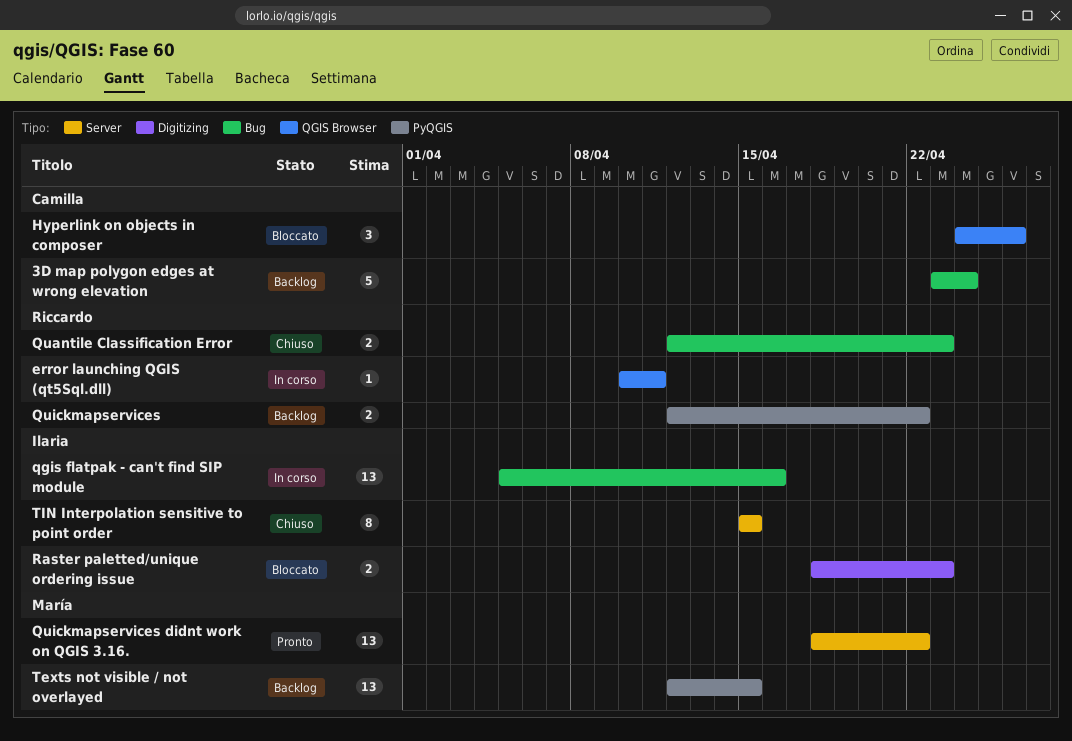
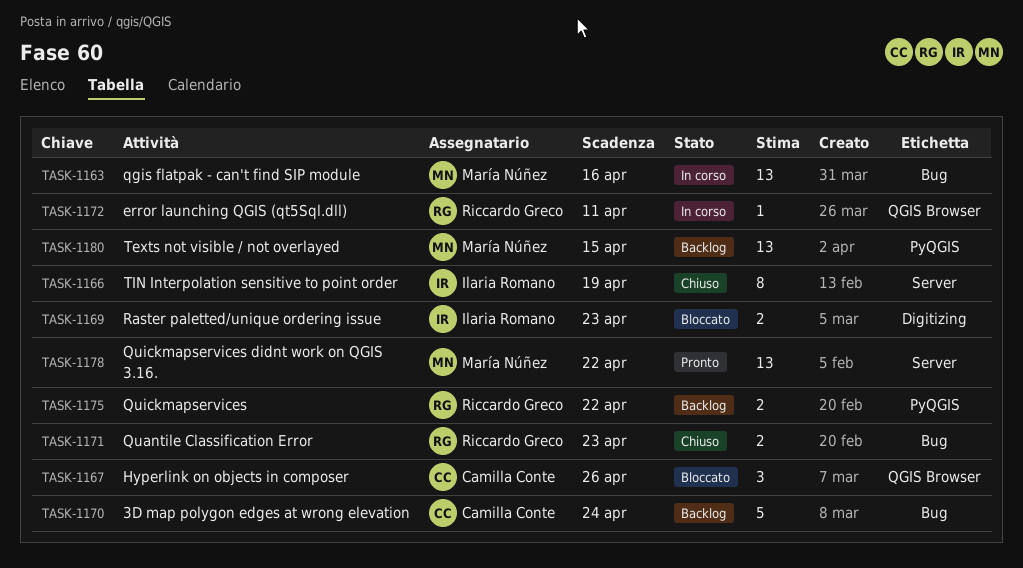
qgis flatpak - can't find SIP module, owner: Ilaria Romano -> María Núñez
TIN Interpolation sensitive to point order, due: Apr 15 -> Apr 19

